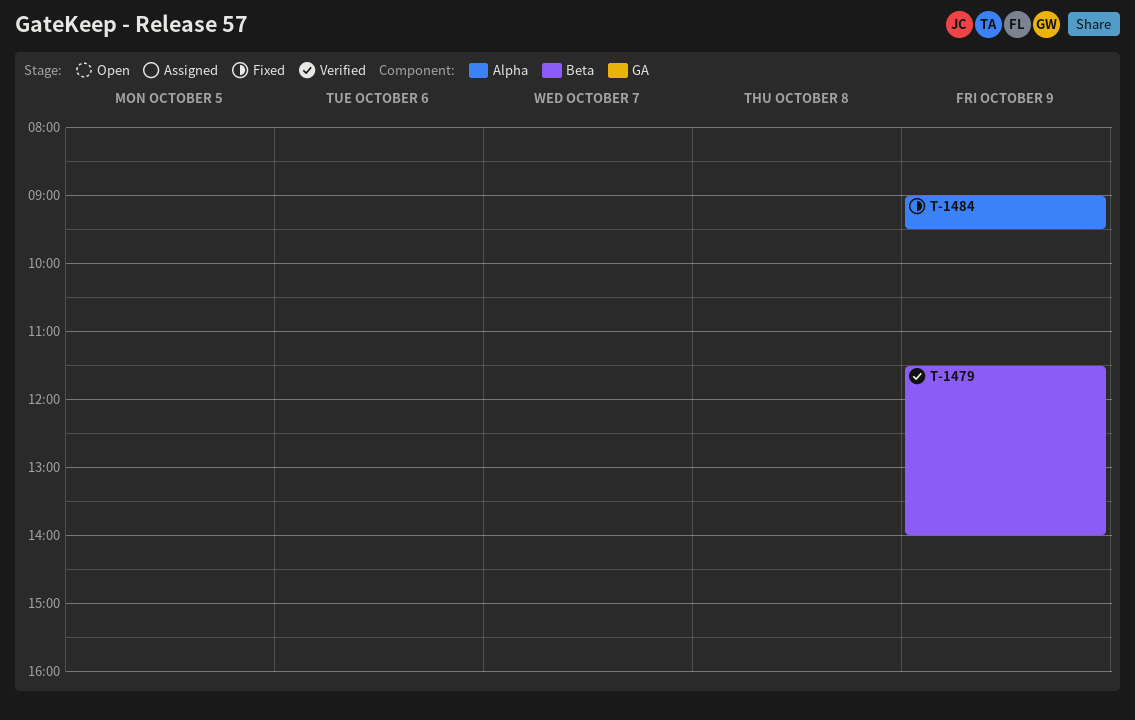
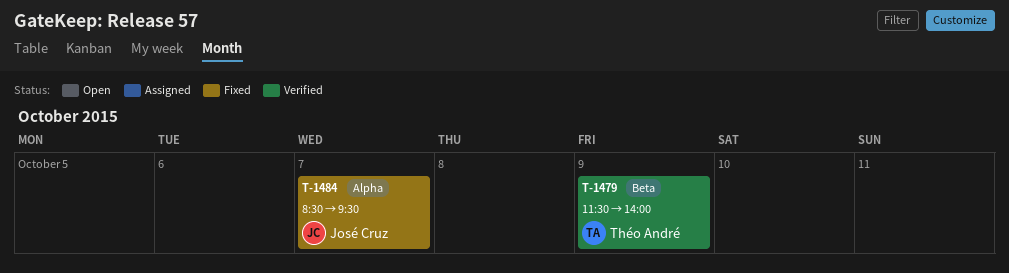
T-1484, day: Oct 9 -> Oct 7
T-1484, begins: 09:00 -> 08:30

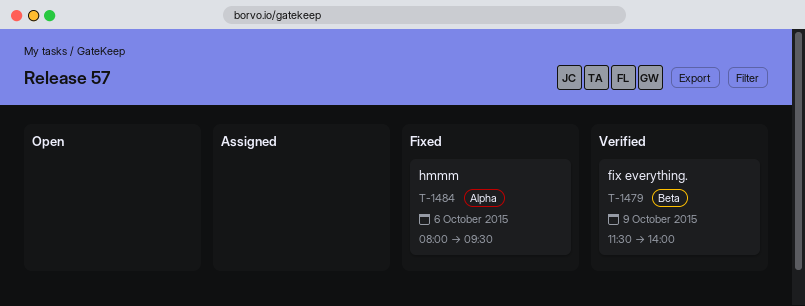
T-1484, day: Oct 7 -> Oct 6
T-1484, begins: 08:30 -> 08:00

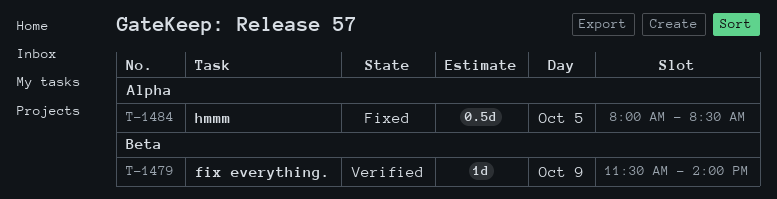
T-1484, day: Oct 6 -> Oct 5
T-1484, ends: 09:30 -> 08:30

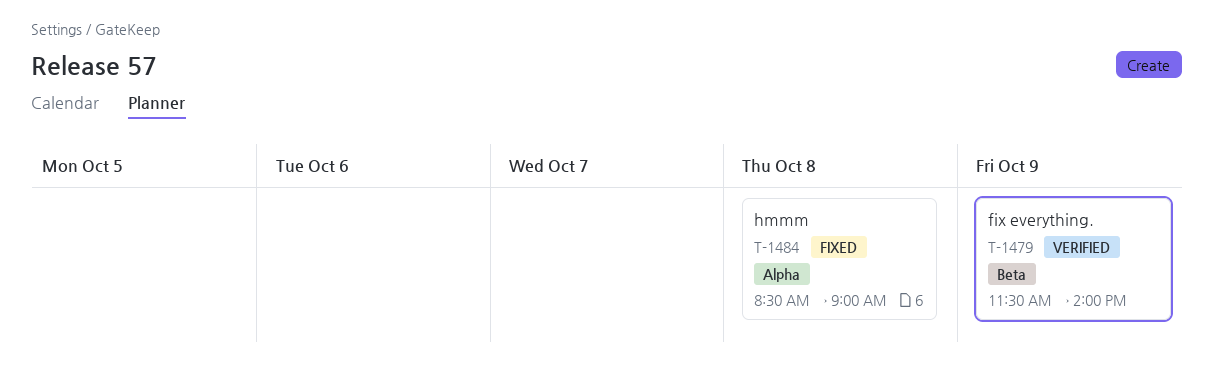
T-1484, day: Oct 5 -> Oct 8
T-1484, begins: 08:00 -> 08:30
T-1484, ends: 08:30 -> 09:00

